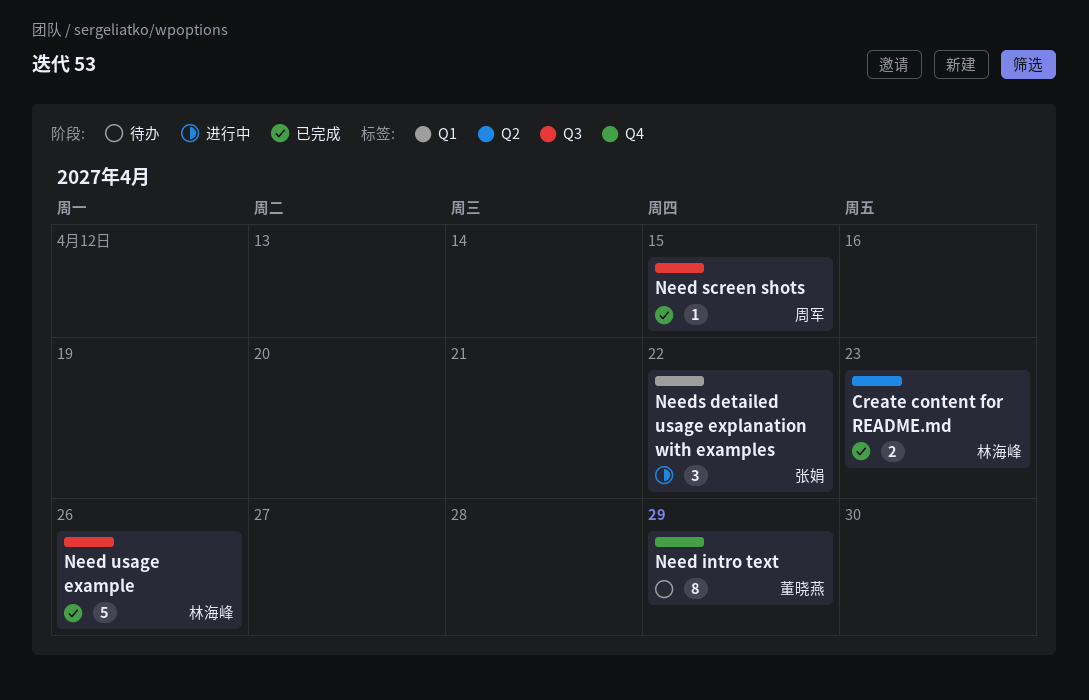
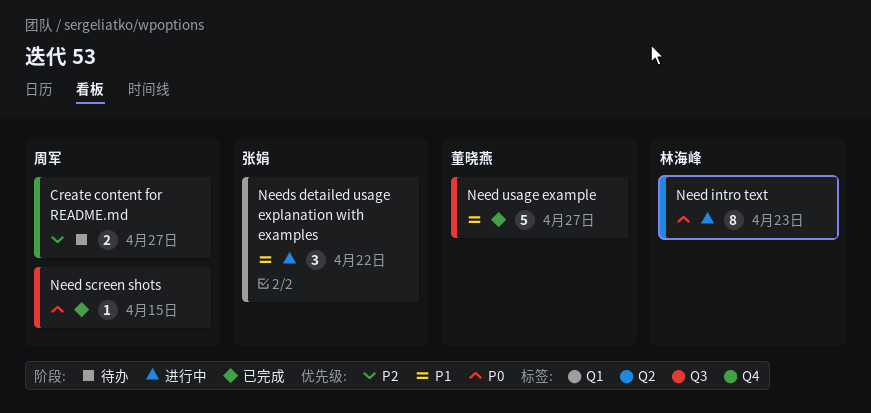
Create content for README.md, status: 已完成 -> 待办
Create content for README.md, owner: 林海峰 -> 周军
Create content for README.md, label: Q2 -> Q4
Create content for README.md, due: Apr 23 -> Apr 27
Need intro text, status: 待办 -> 进行中
Need intro text, owner: 董晓燕 -> 林海峰
Need intro text, label: Q4 -> Q2
Need intro text, due: Apr 29 -> Apr 23
Need usage example, owner: 林海峰 -> 董晓燕
Need usage example, due: Apr 26 -> Apr 27

